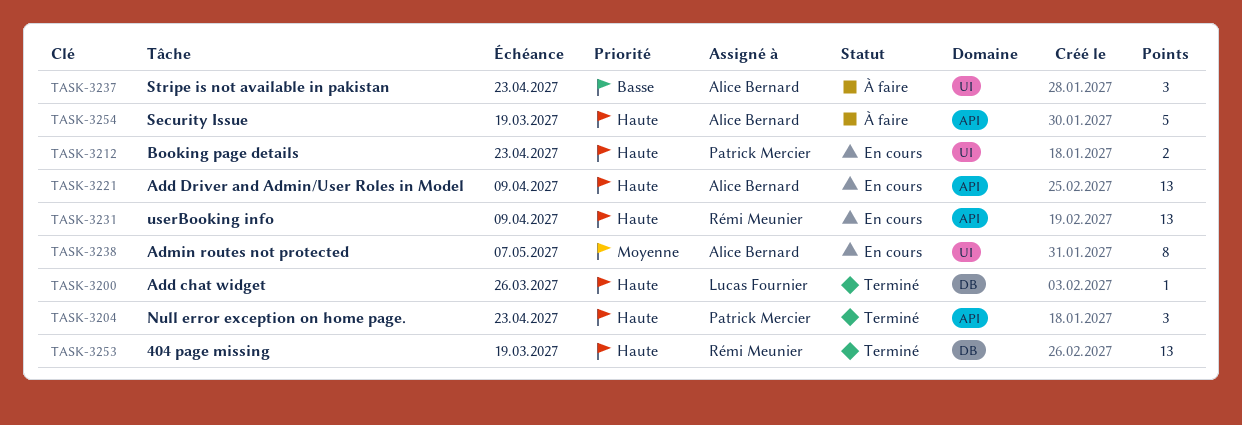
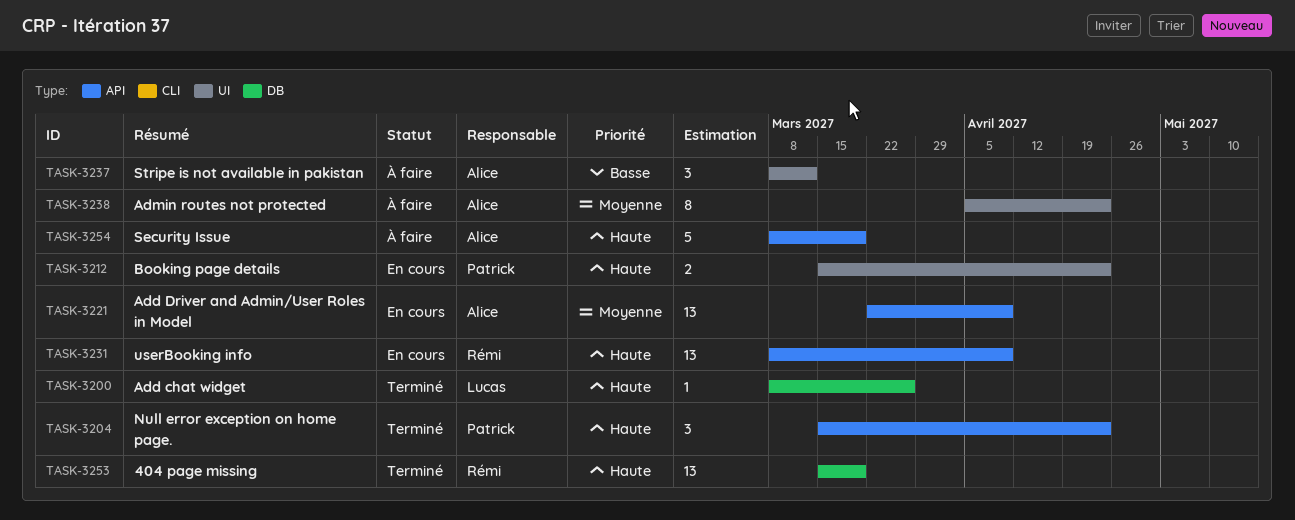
TASK-3221, priority: Haute -> Moyenne
TASK-3237, due: Apr 23 -> Mar 12
TASK-3238, status: En cours -> À faire
TASK-3238, due: May 7 -> Apr 23

